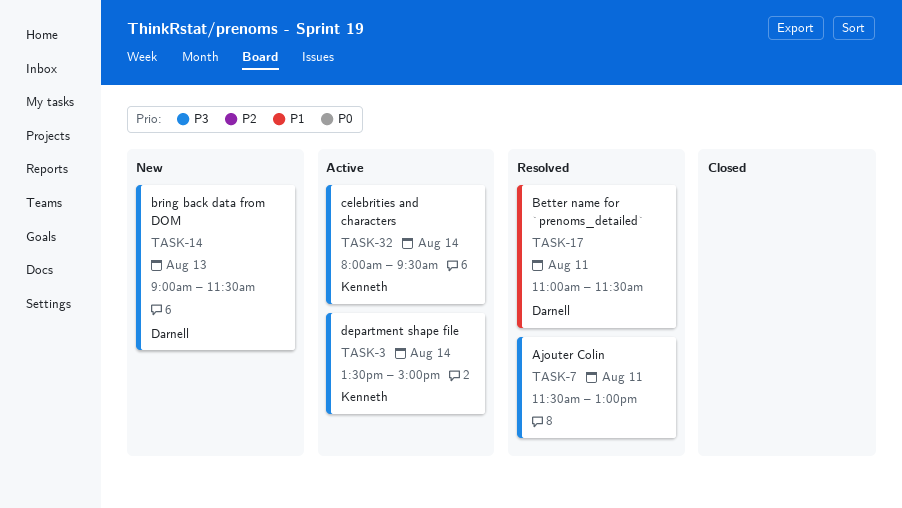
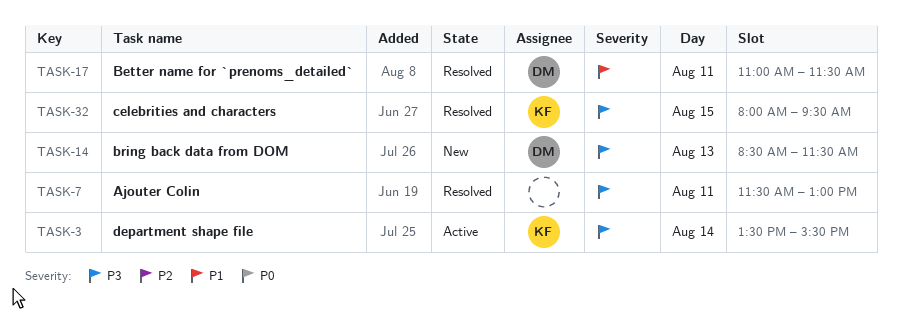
TASK-3, ends: 15:00 -> 15:30
TASK-14, begins: 09:00 -> 08:30
TASK-32, status: Active -> Resolved
TASK-32, day: Aug 14 -> Aug 15

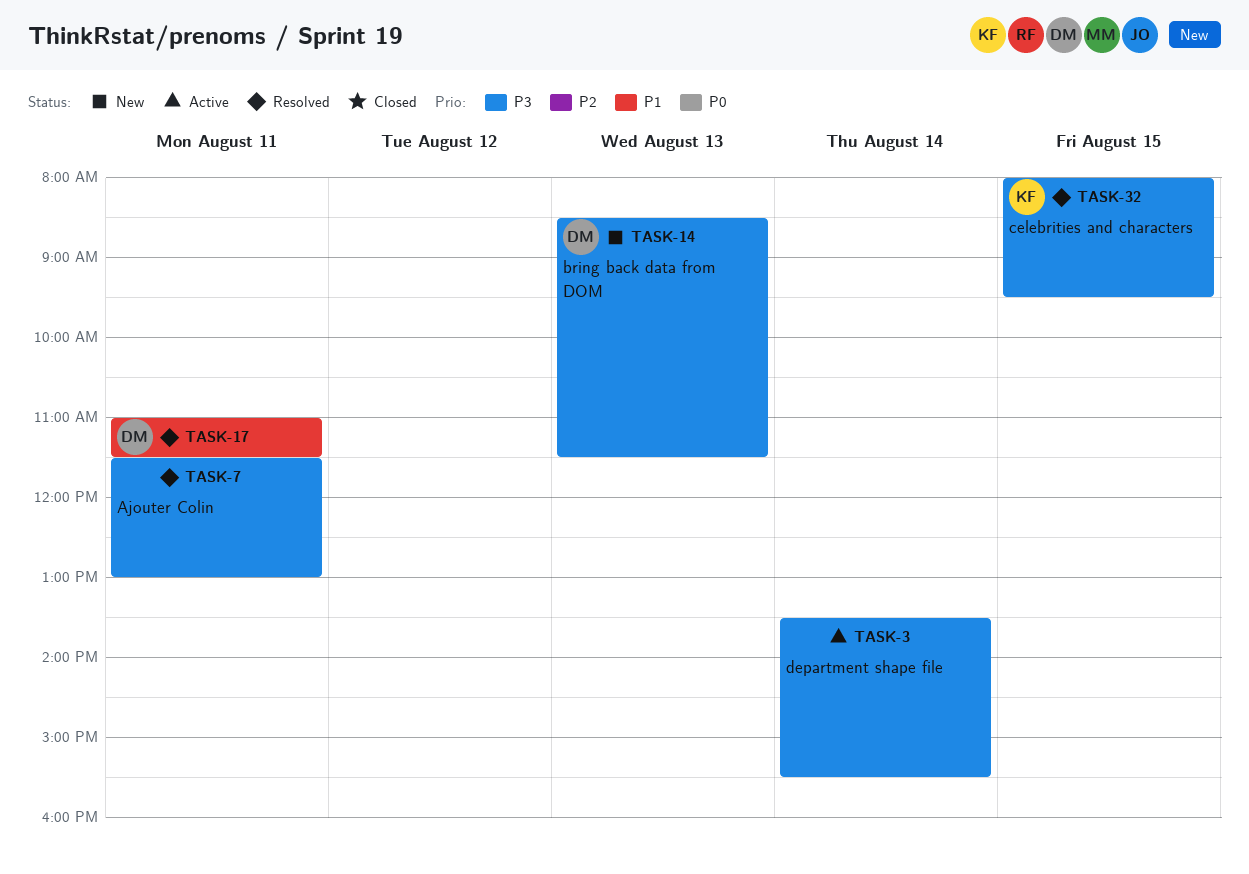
TASK-3, owner: KF -> none

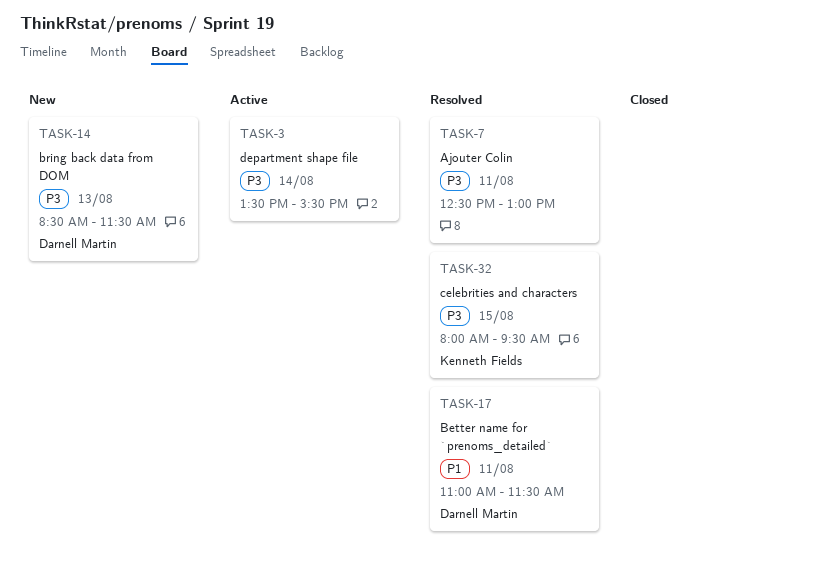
TASK-7, begins: 11:30 -> 12:30

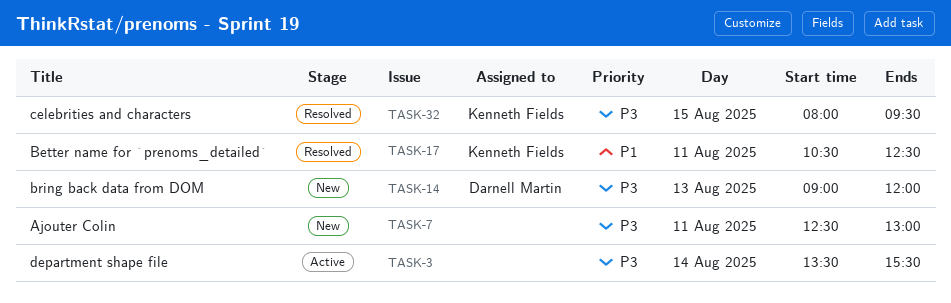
TASK-7, status: Resolved -> New
TASK-14, begins: 08:30 -> 09:00
TASK-14, ends: 11:30 -> 12:00
TASK-17, owner: Darnell Martin -> Kenneth Fields
TASK-17, begins: 11:00 -> 10:30
TASK-17, ends: 11:30 -> 12:30

